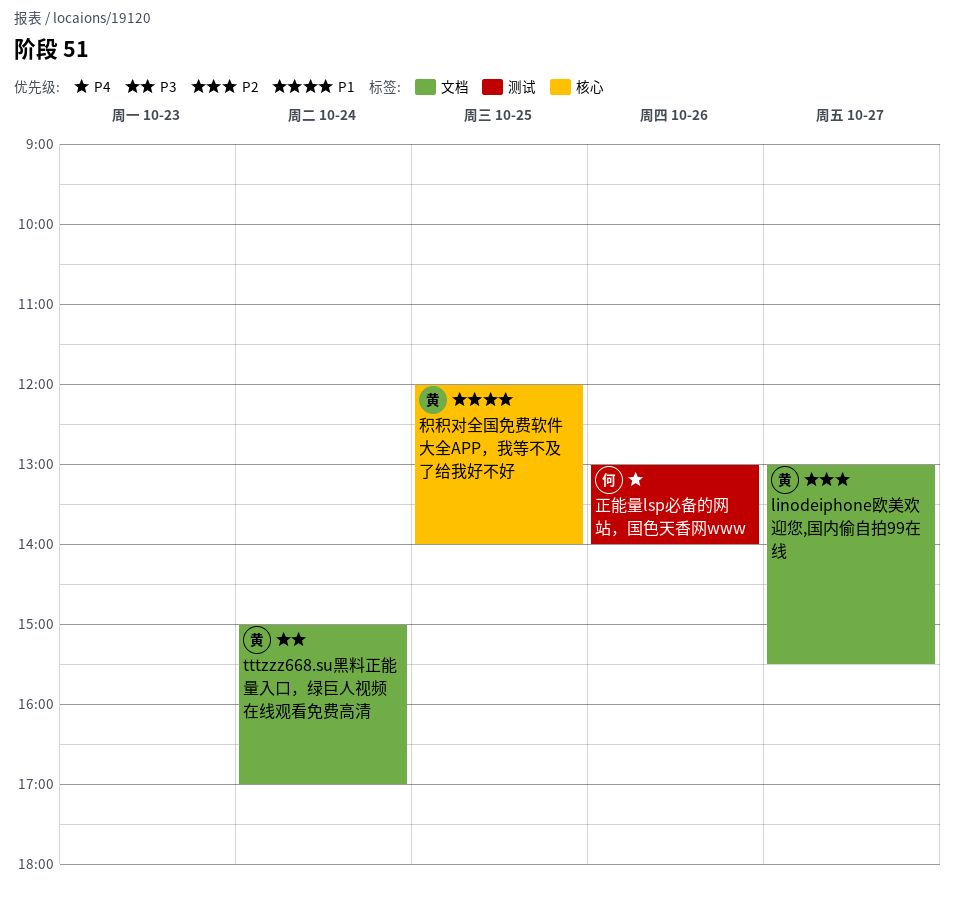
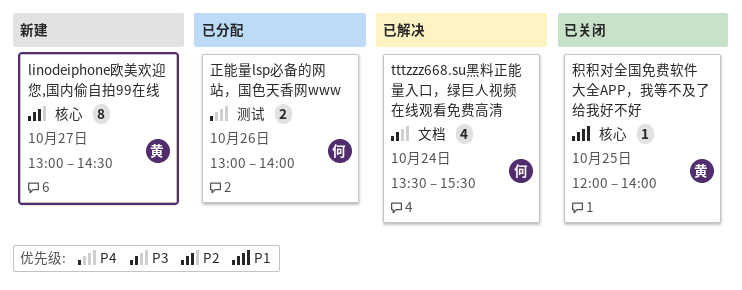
linodeiphone欧美欢迎您,国内偷自拍99在线, label: 文档 -> 核心
linodeiphone欧美欢迎您,国内偷自拍99在线, ends: 15:30 -> 14:30
tttzzz668.su黑料正能量入口，绿巨人视频在线观看免费高清, owner: 黄 -> 何
tttzzz668.su黑料正能量入口，绿巨人视频在线观看免费高清, begins: 15:00 -> 13:30
tttzzz668.su黑料正能量入口，绿巨人视频在线观看免费高清, ends: 17:00 -> 15:30

